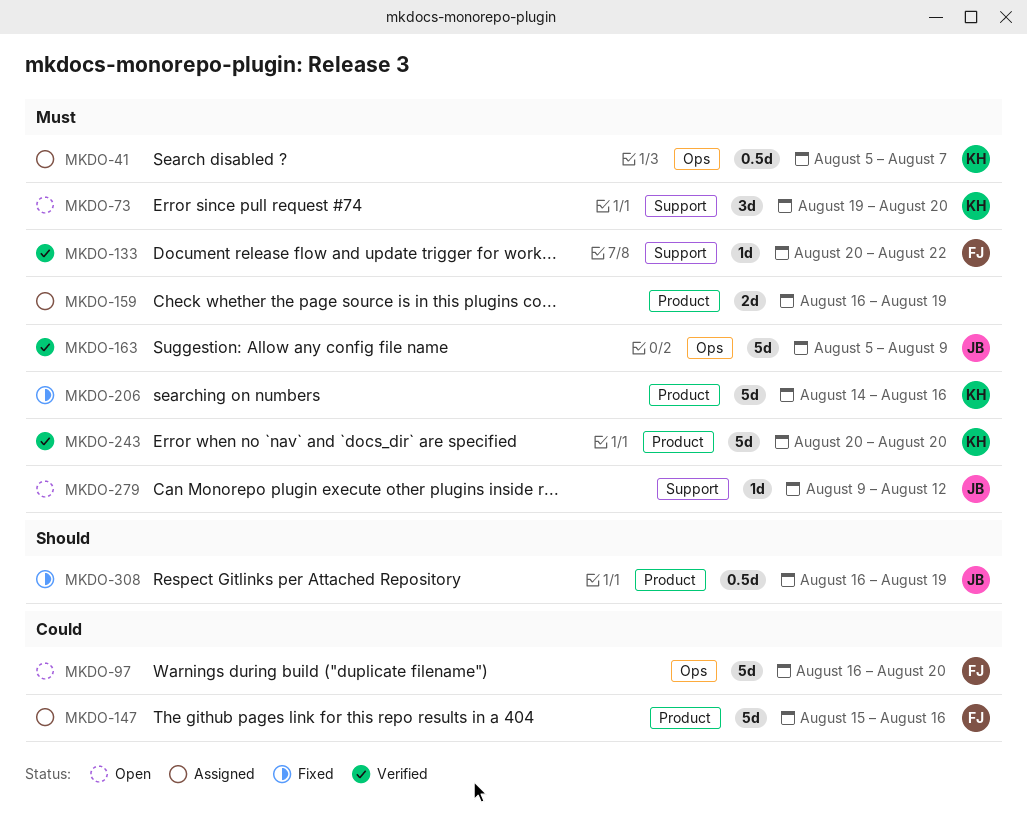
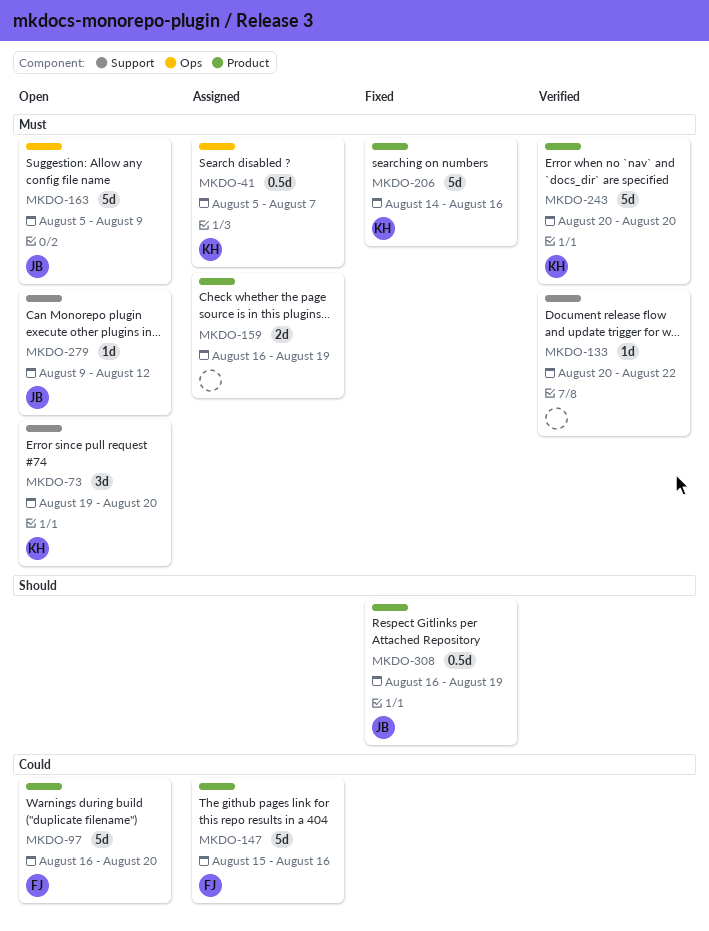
MKDO-97, label: Ops -> Product
MKDO-133, owner: FJ -> none
MKDO-163, status: Verified -> Open

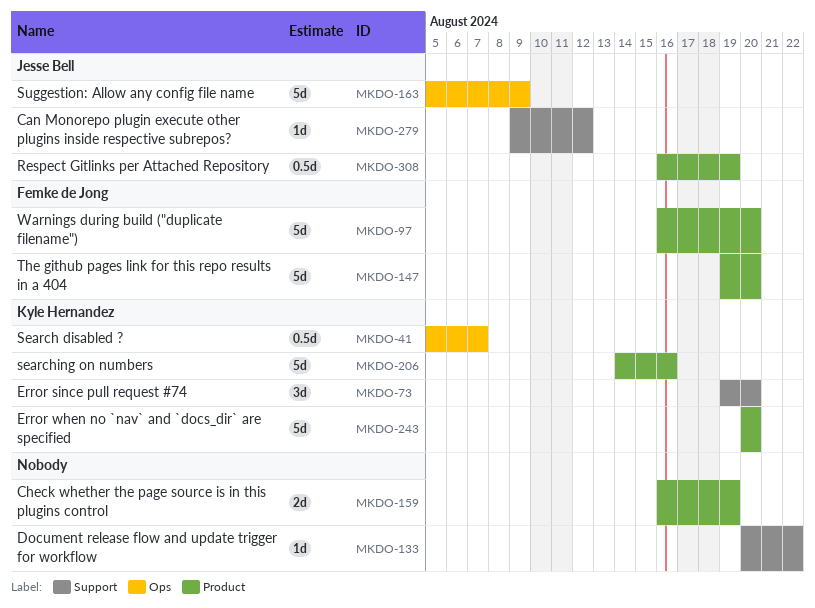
MKDO-147, start: Aug 15 -> Aug 19
MKDO-147, due: Aug 16 -> Aug 20

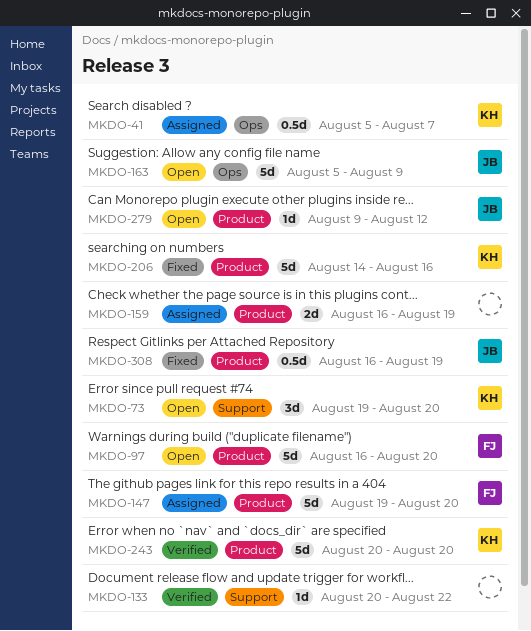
MKDO-279, label: Support -> Product

